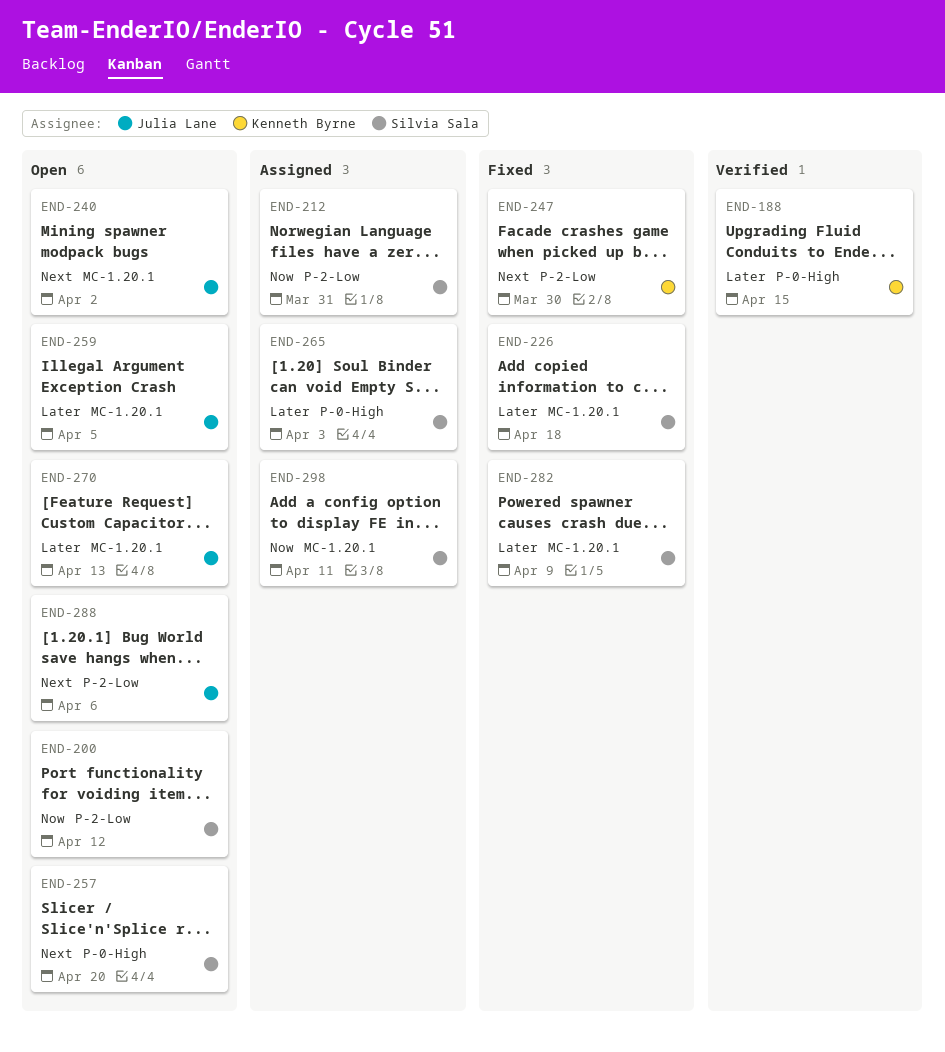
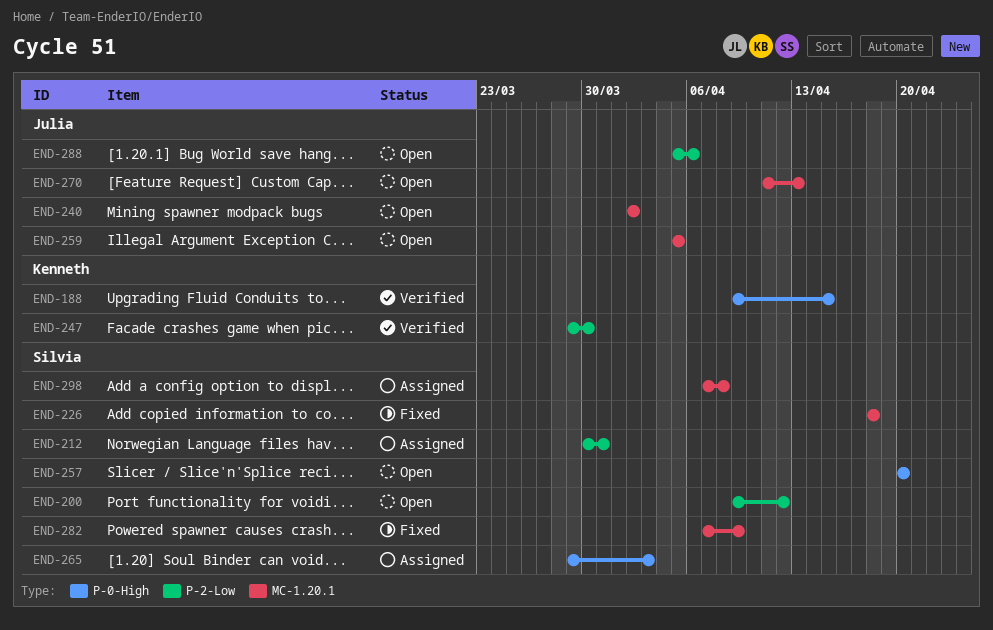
END-247, status: Fixed -> Verified
END-298, due: Apr 11 -> Apr 8

